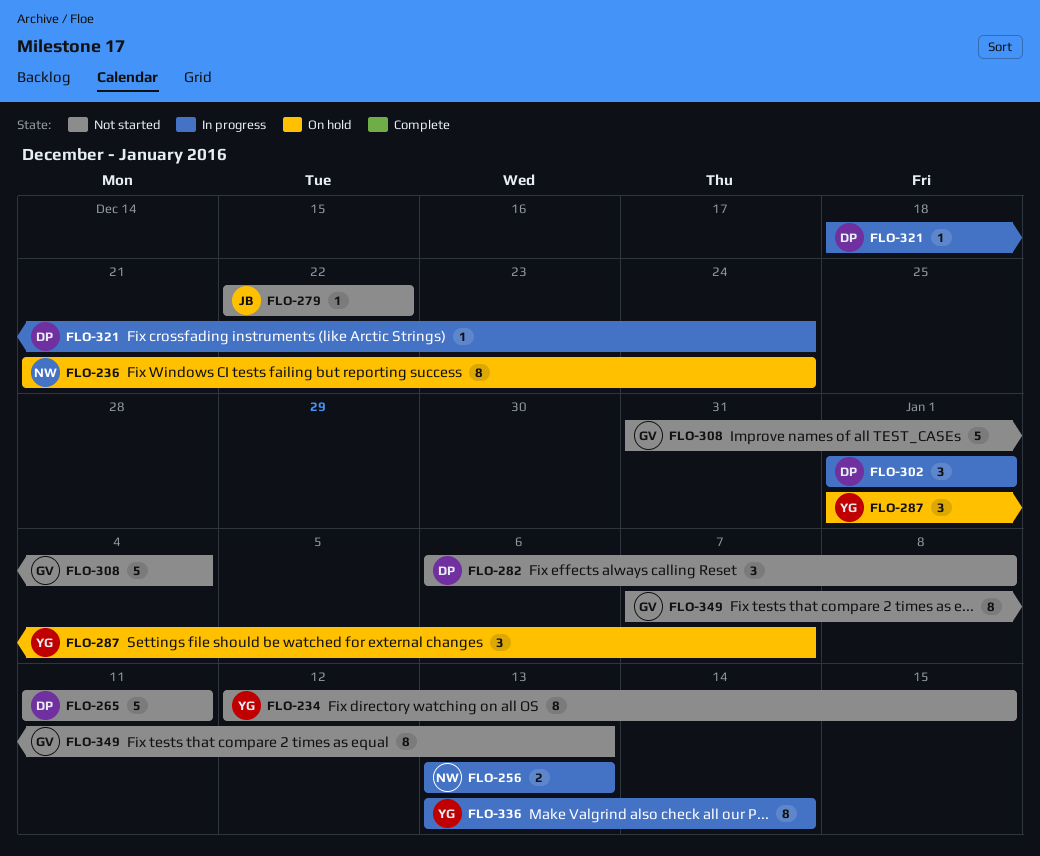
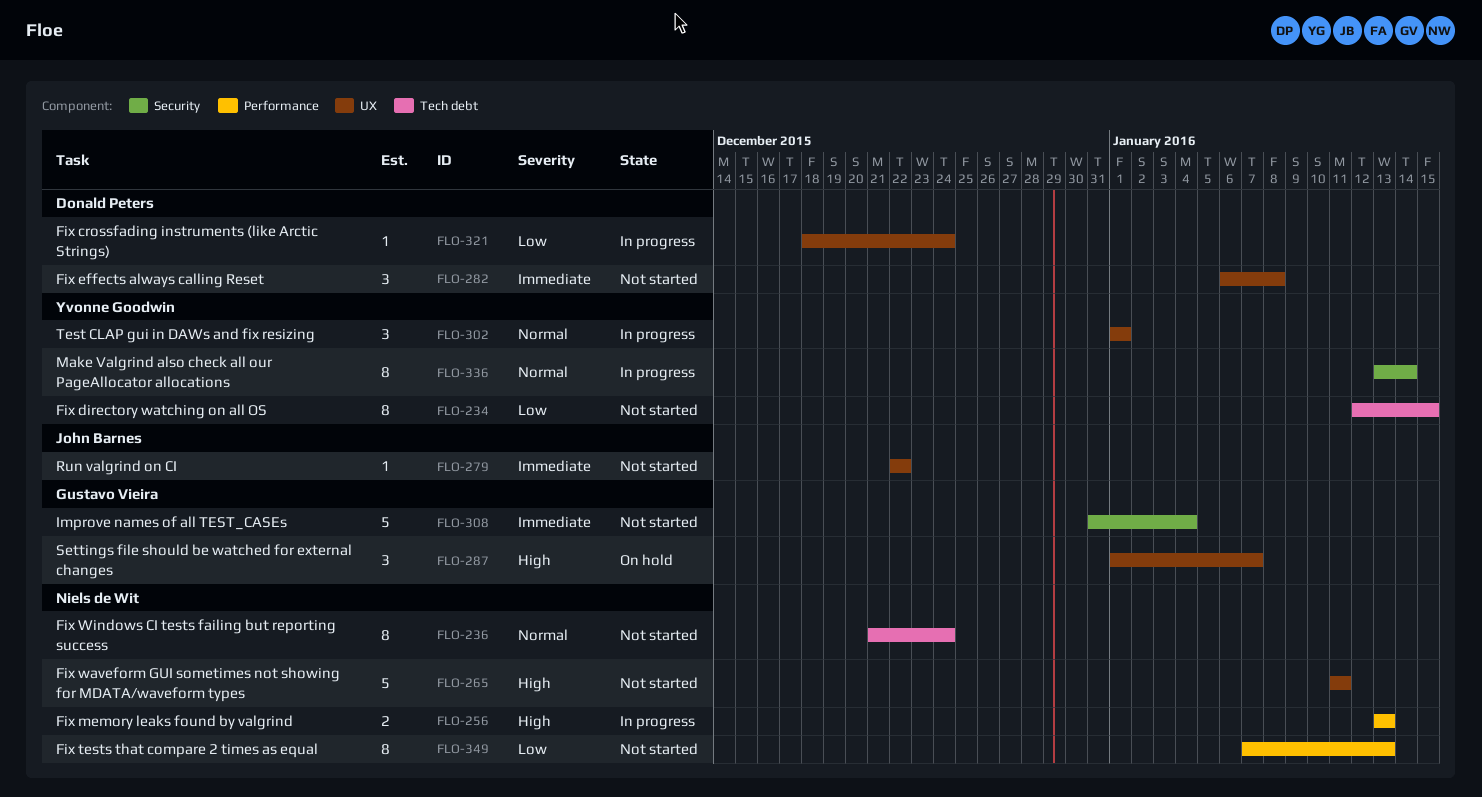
FLO-236, status: On hold -> Not started
FLO-265, owner: Donald Peters -> Niels de Wit
FLO-287, owner: Yvonne Goodwin -> Gustavo Vieira
FLO-302, owner: Donald Peters -> Yvonne Goodwin
FLO-349, owner: Gustavo Vieira -> Niels de Wit

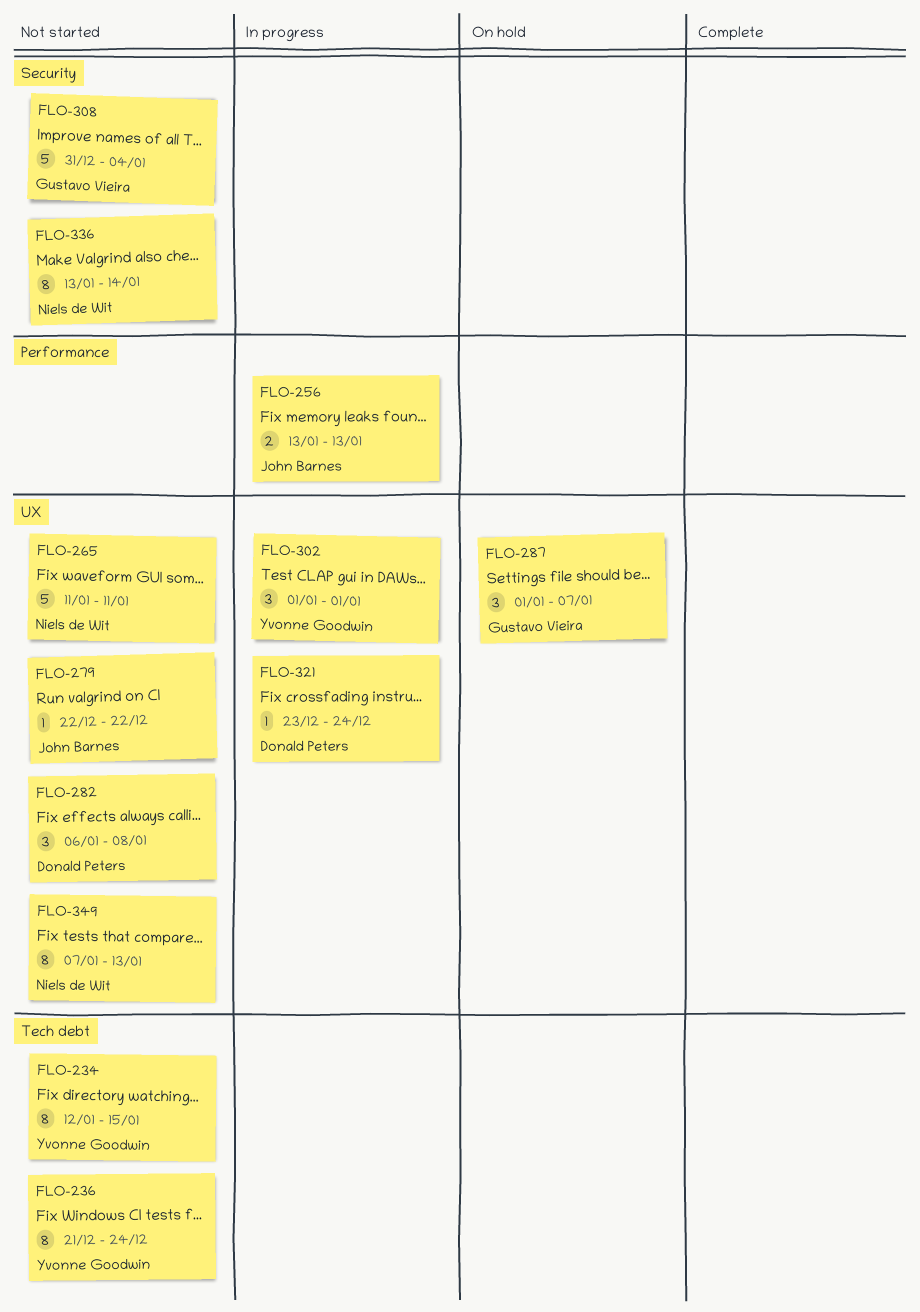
FLO-236, owner: Niels de Wit -> Yvonne Goodwin
FLO-256, owner: Niels de Wit -> John Barnes
FLO-321, start: Dec 18 -> Dec 23
FLO-336, status: In progress -> Not started
FLO-336, owner: Yvonne Goodwin -> Niels de Wit
FLO-349, label: Performance -> UX

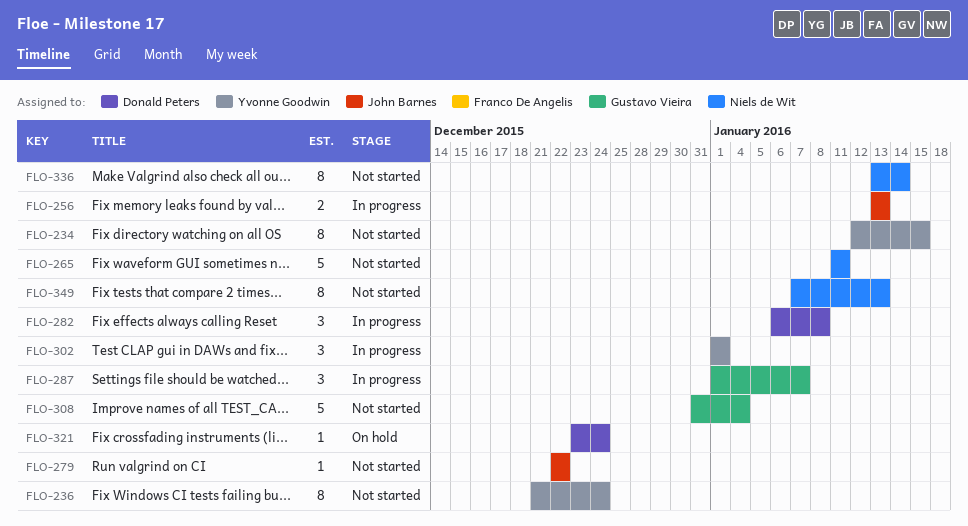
FLO-282, status: Not started -> In progress
FLO-287, status: On hold -> In progress
FLO-321, status: In progress -> On hold

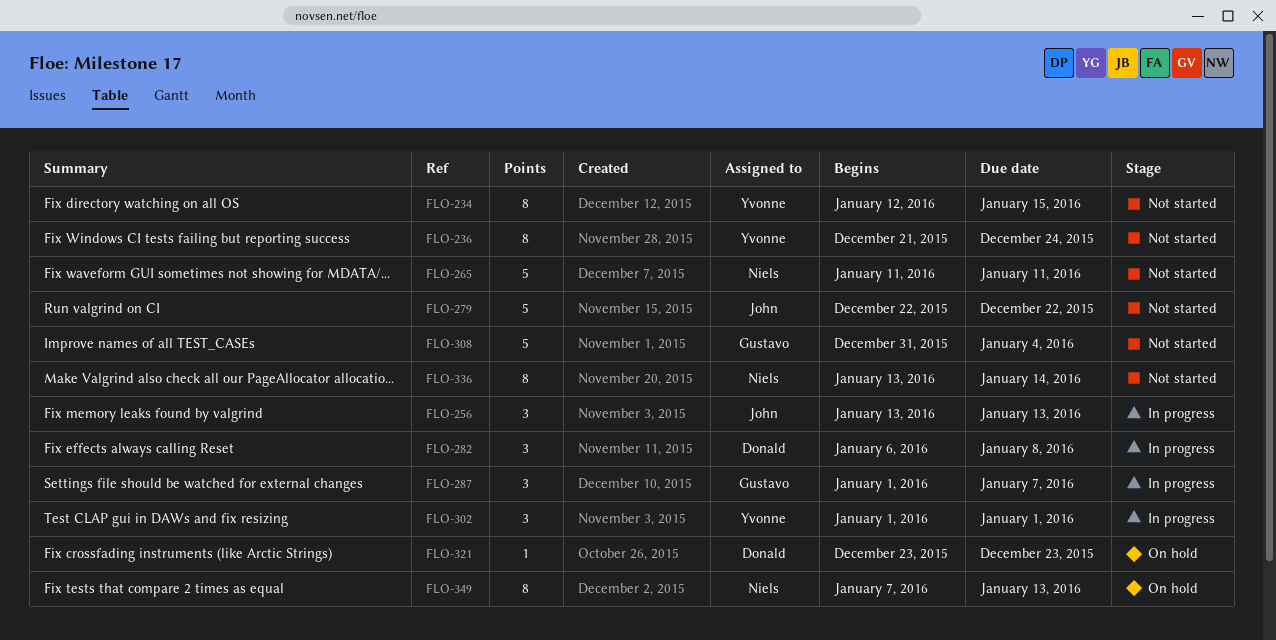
FLO-256, estimate: 2 -> 3
FLO-279, estimate: 1 -> 5
FLO-321, due: Dec 24 -> Dec 23
FLO-349, status: Not started -> On hold

